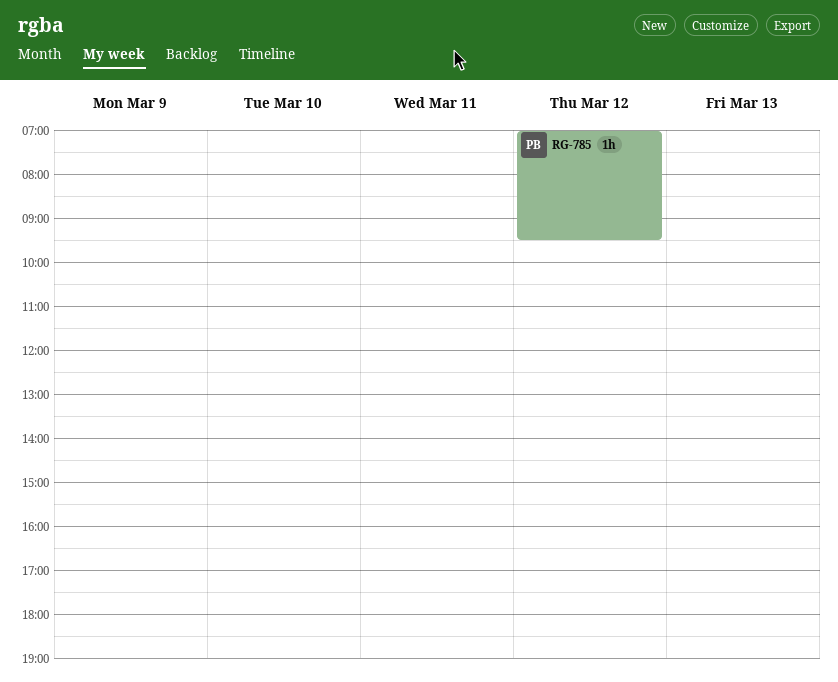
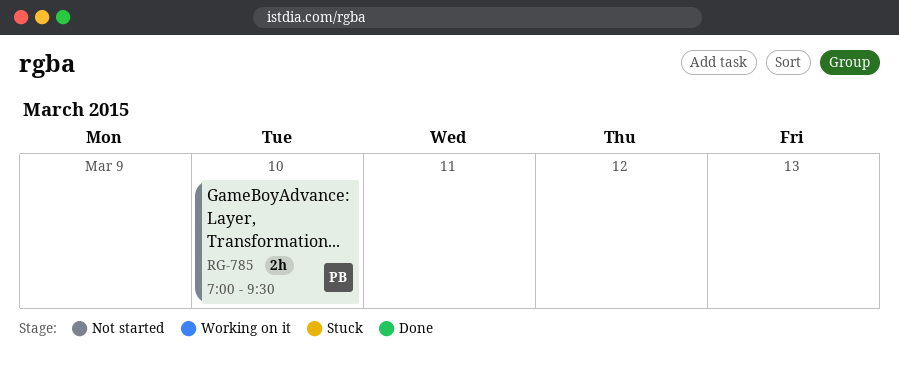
RG-785, estimate: 1h -> 2h
RG-785, day: Mar 12 -> Mar 10

